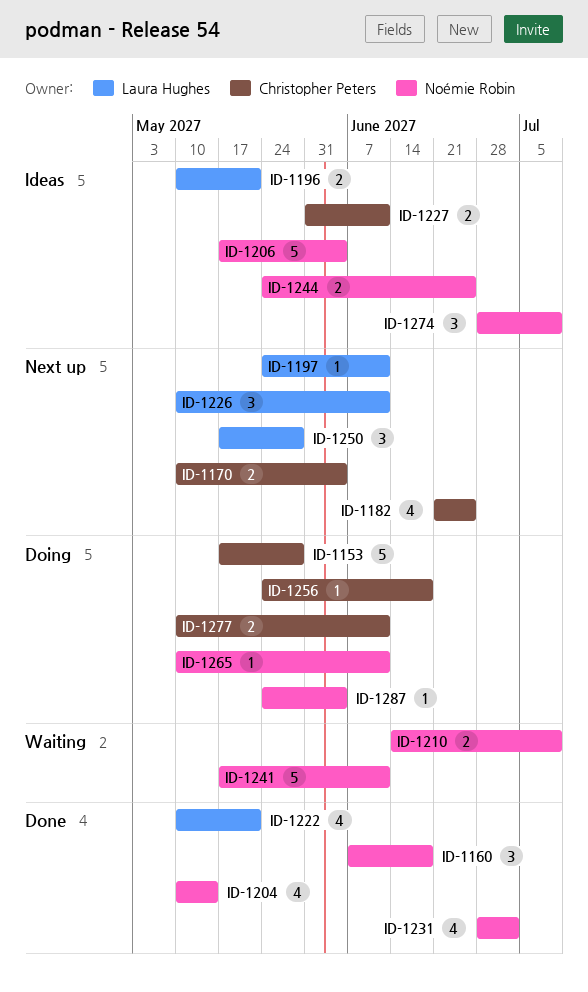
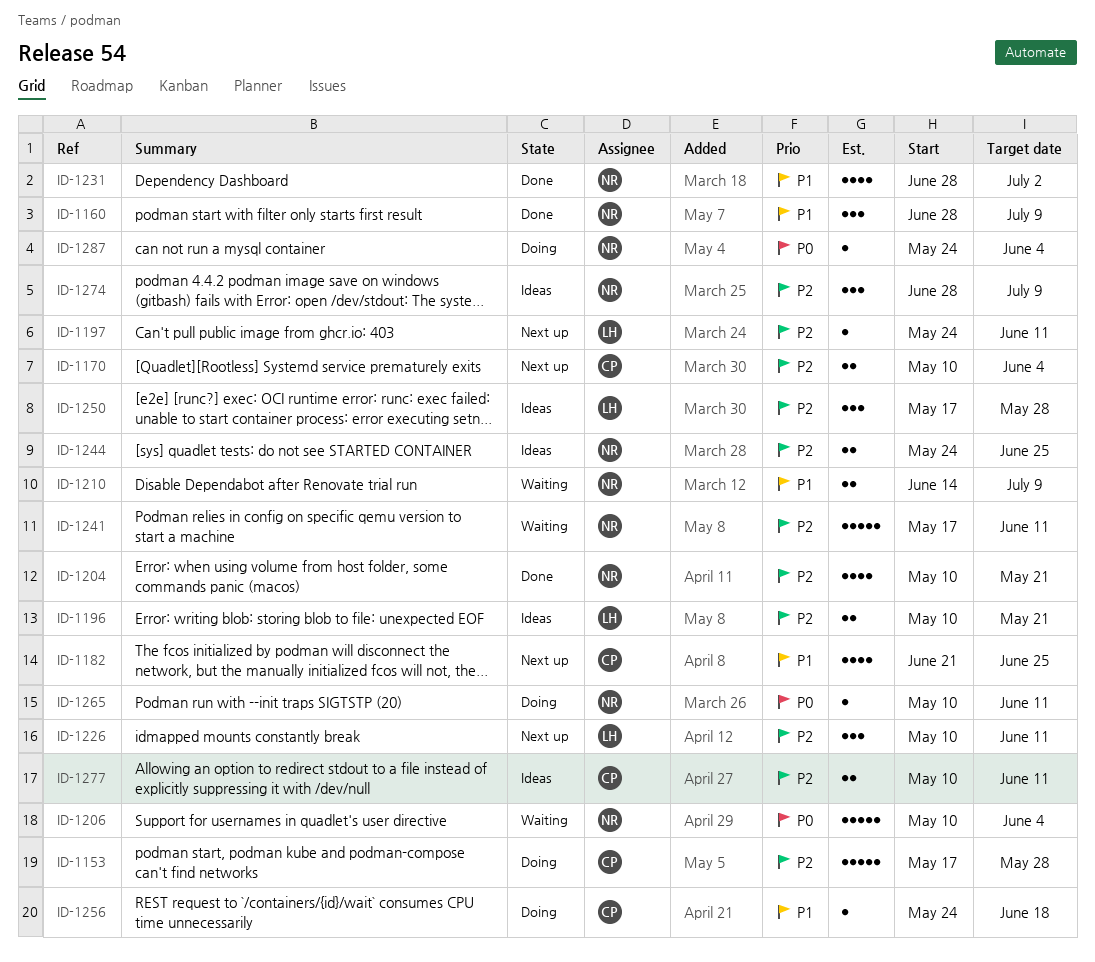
ID-1160, start: Jun 7 -> Jun 28
ID-1160, due: Jun 18 -> Jul 9
ID-1204, due: May 14 -> May 21
ID-1206, status: Ideas -> Waiting
ID-1206, start: May 17 -> May 10
ID-1222: present -> none
ID-1227: present -> none
ID-1250, status: Next up -> Ideas
ID-1277, status: Doing -> Ideas

